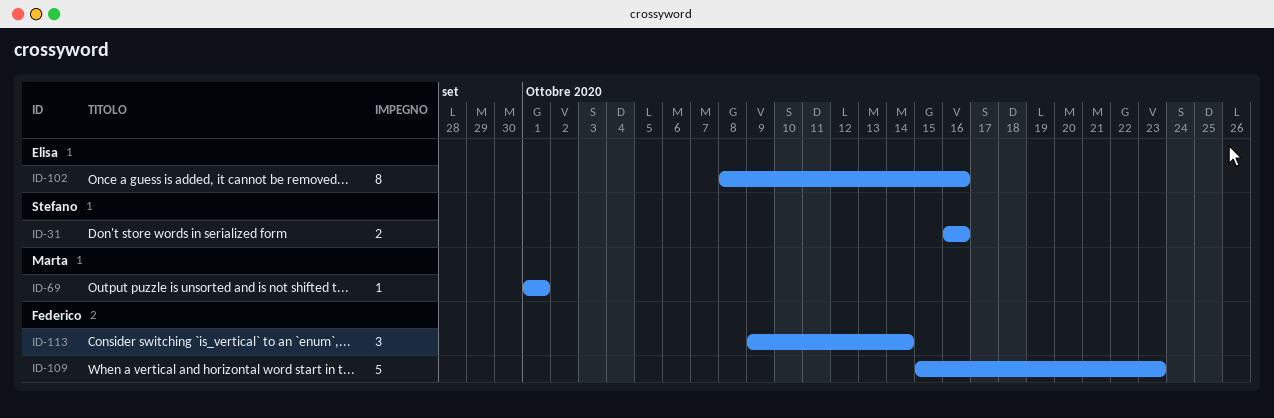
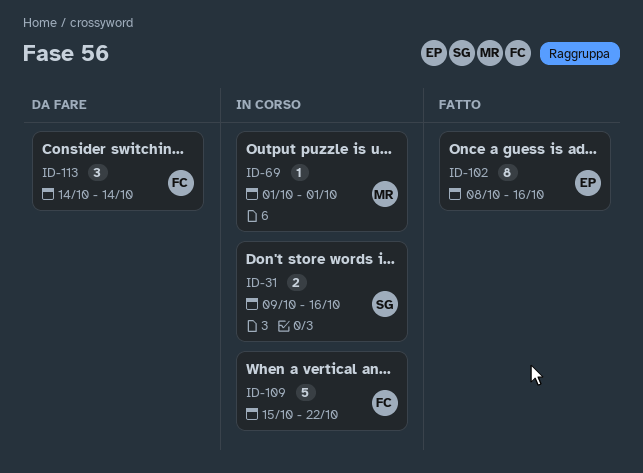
ID-31, start: Oct 16 -> Oct 9
ID-109, due: Oct 23 -> Oct 22
ID-113, start: Oct 9 -> Oct 14

